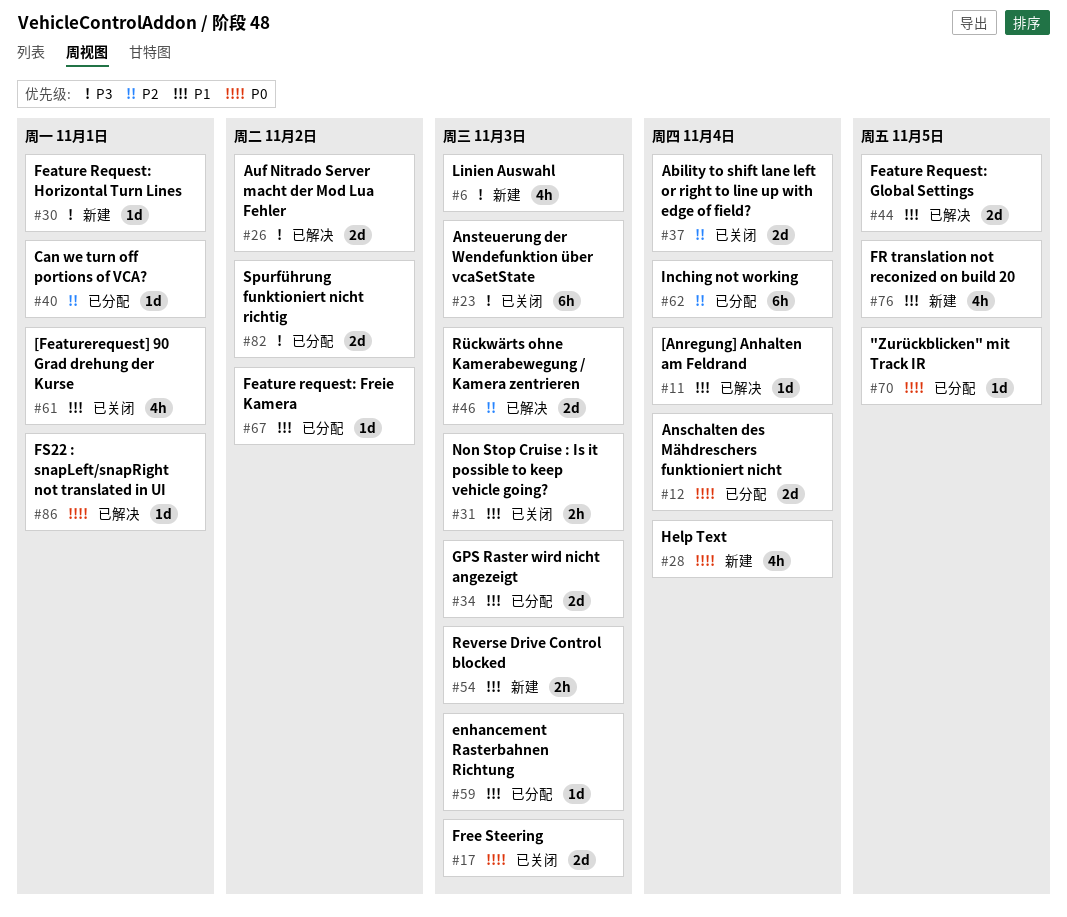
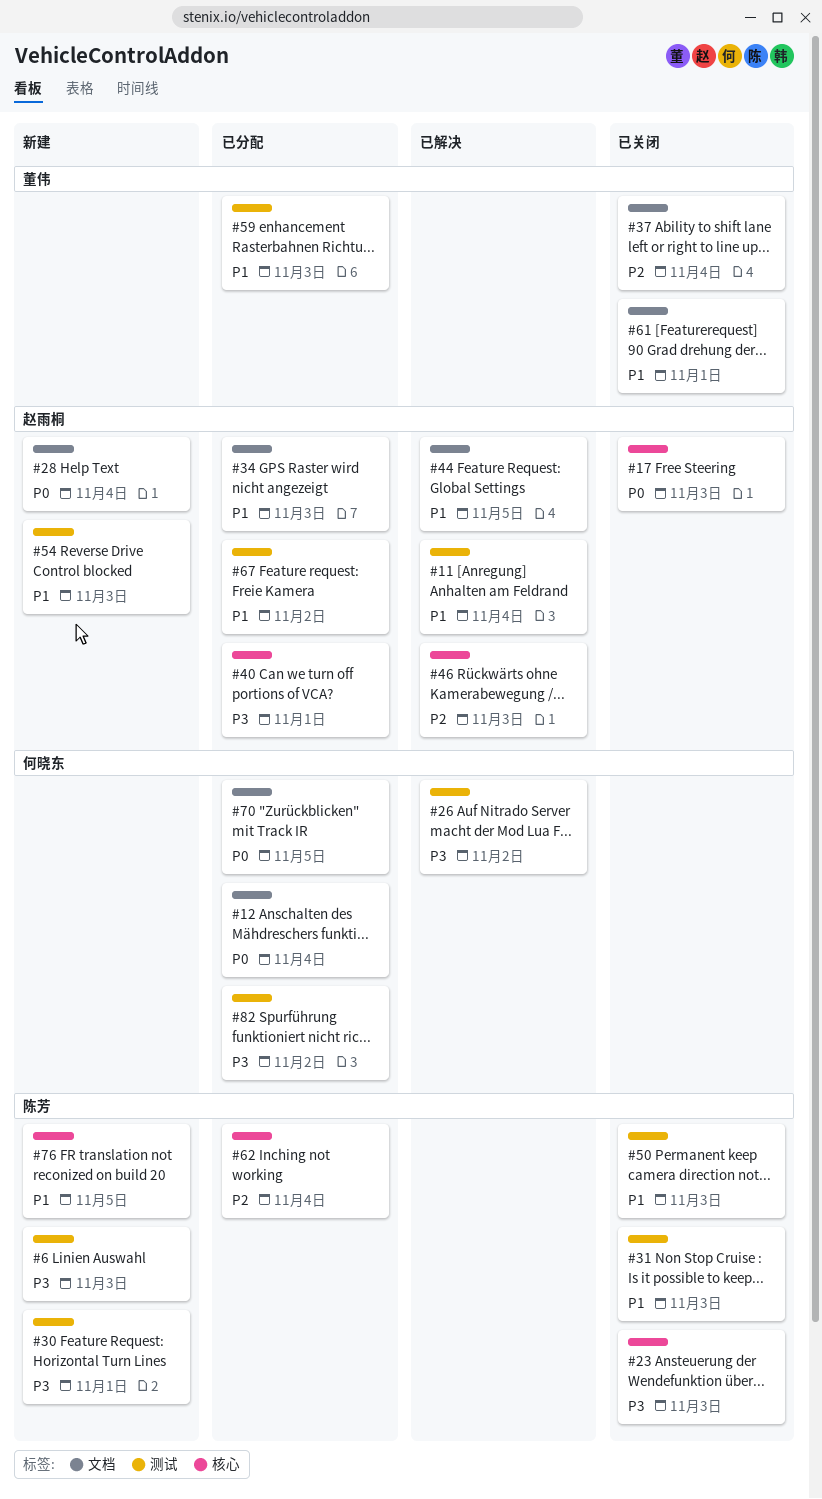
#40, priority: P2 -> P3
#50: none -> present
#86: present -> none

